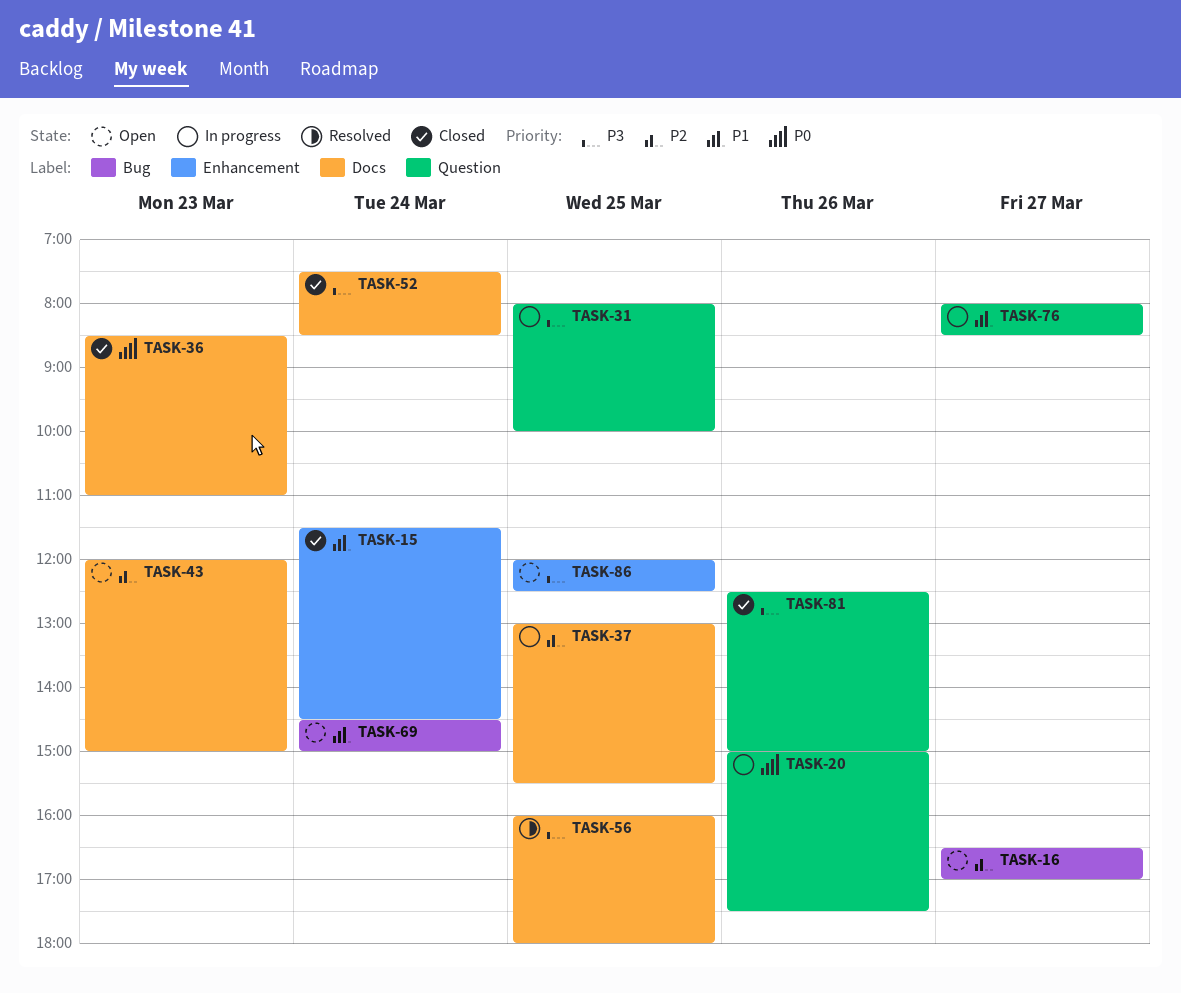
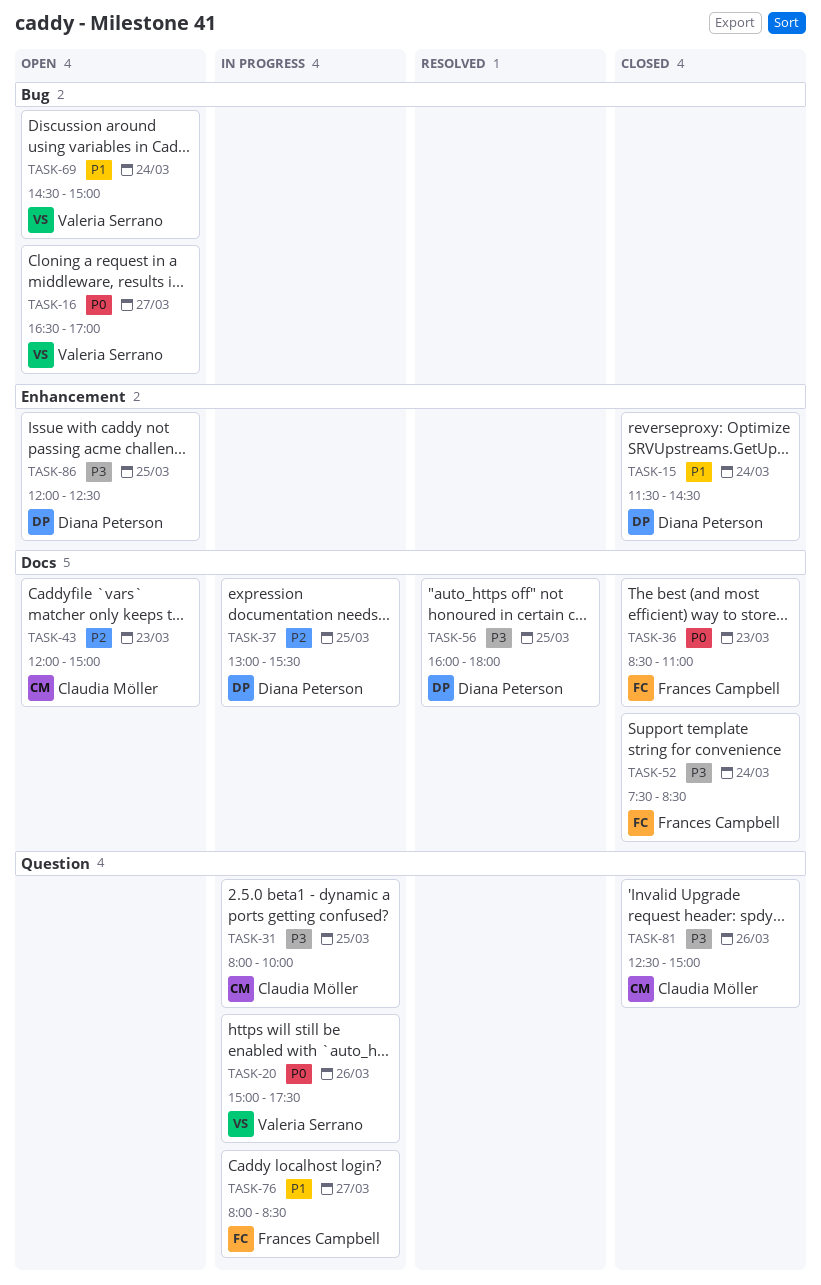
TASK-16, priority: P2 -> P0

